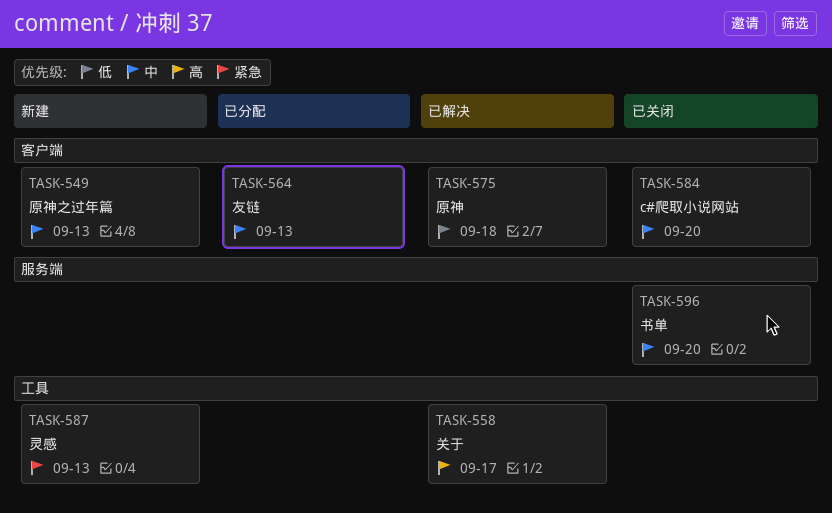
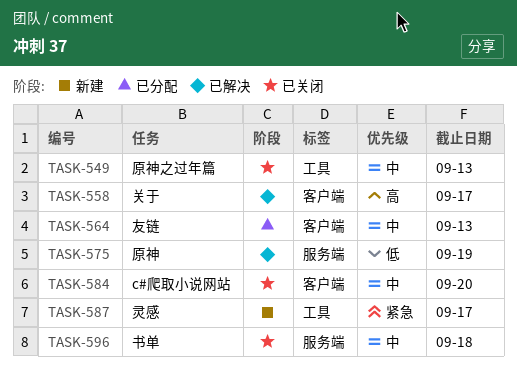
TASK-549, status: 新建 -> 已关闭
TASK-549, label: 客户端 -> 工具
TASK-558, label: 工具 -> 客户端
TASK-575, label: 客户端 -> 服务端
TASK-575, due: Sep 18 -> Sep 19
TASK-587, due: Sep 13 -> Sep 17
TASK-596, due: Sep 20 -> Sep 18

